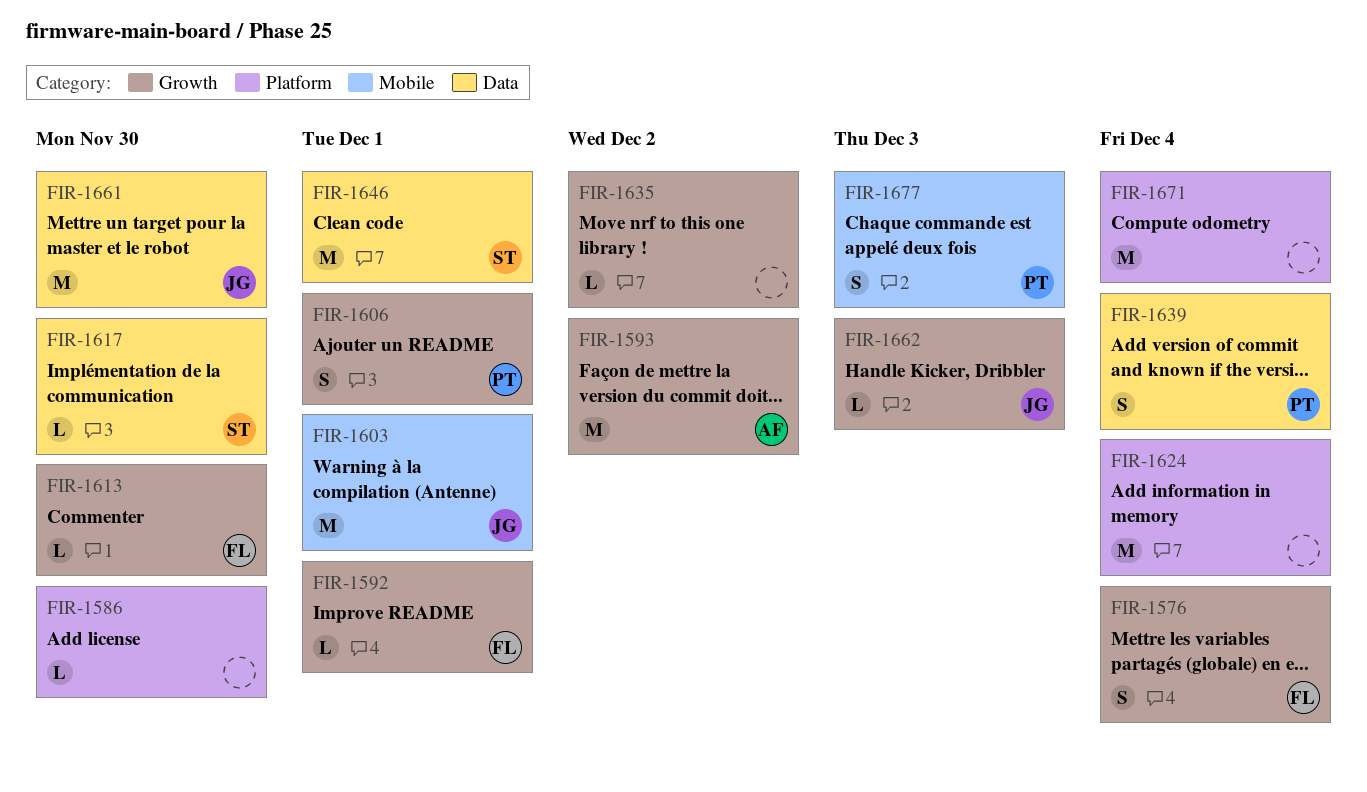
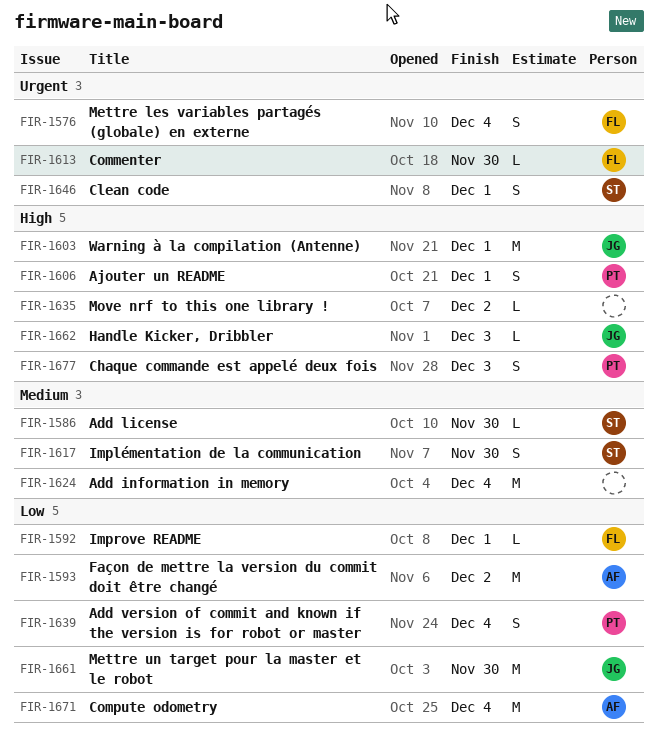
FIR-1586, owner: none -> ST
FIR-1617, estimate: L -> S
FIR-1646, estimate: M -> S
FIR-1671, owner: none -> AF

